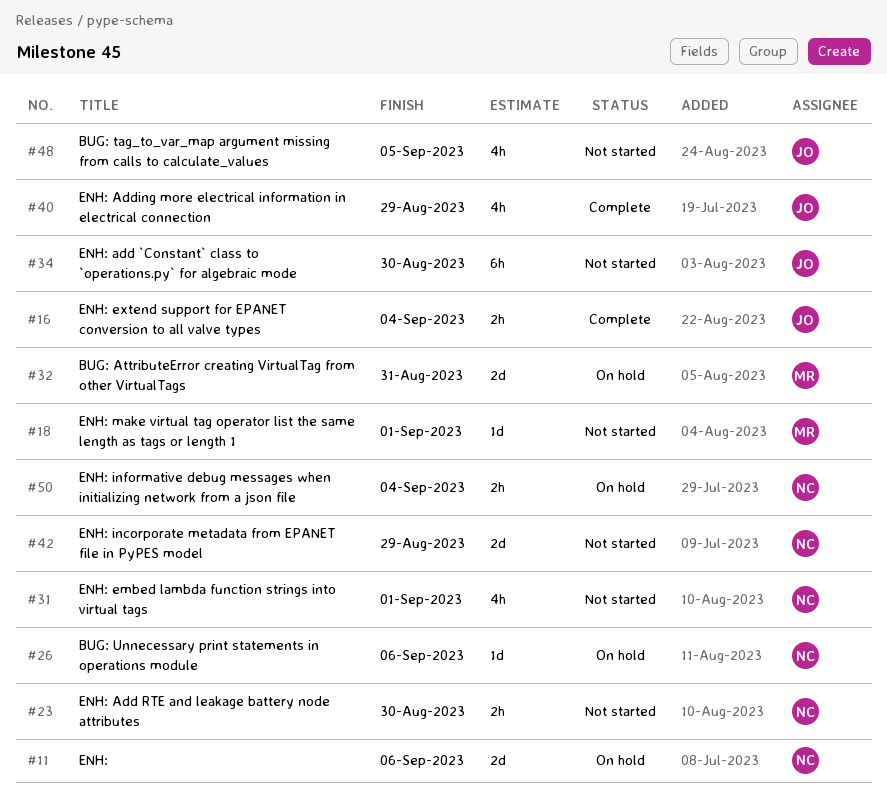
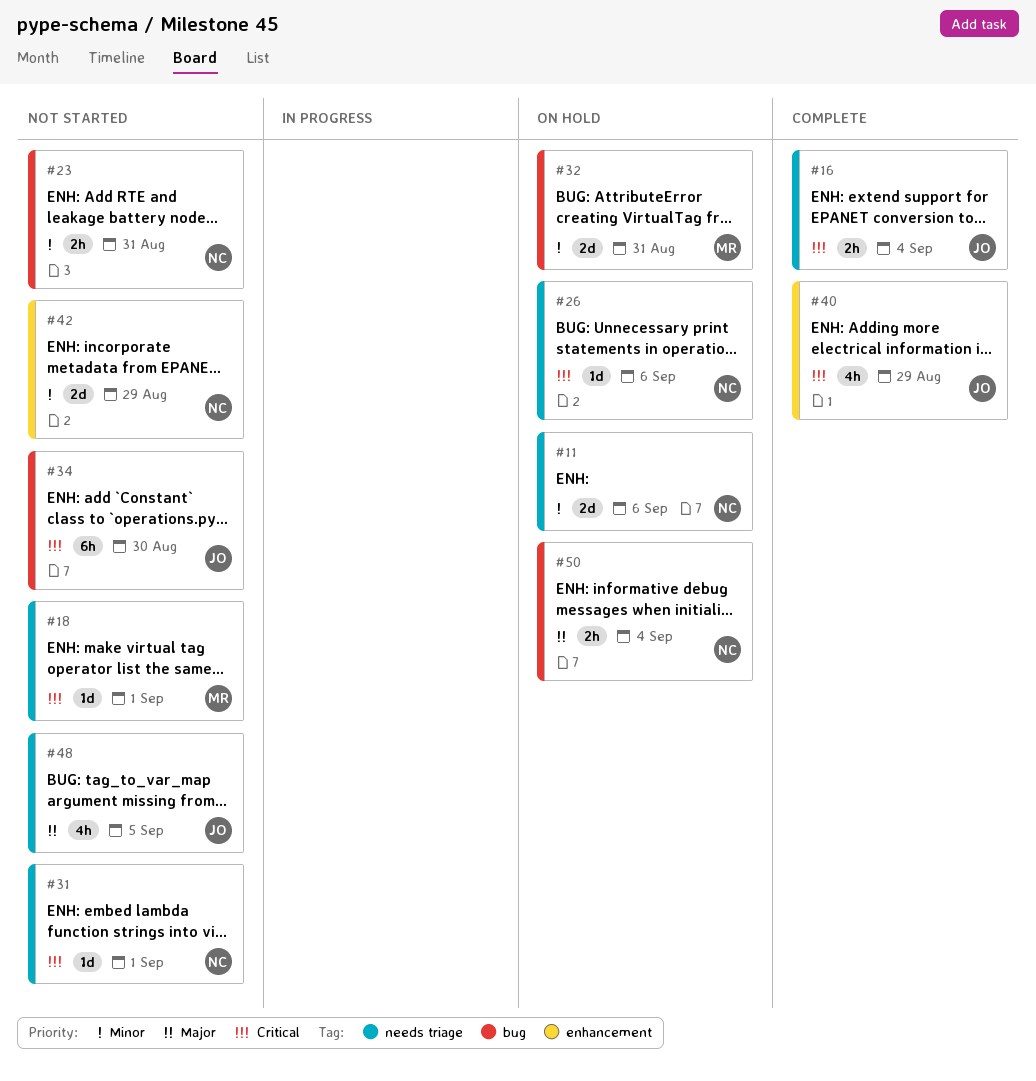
#23, due: Aug 30 -> Aug 31
#31, estimate: 4h -> 1d

